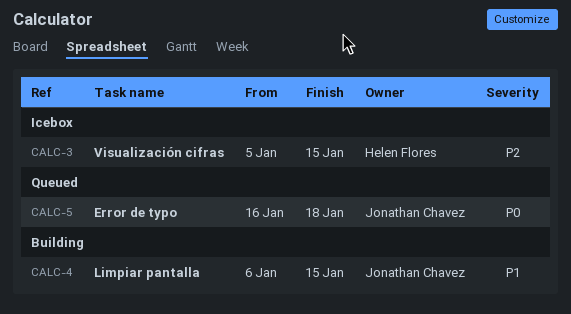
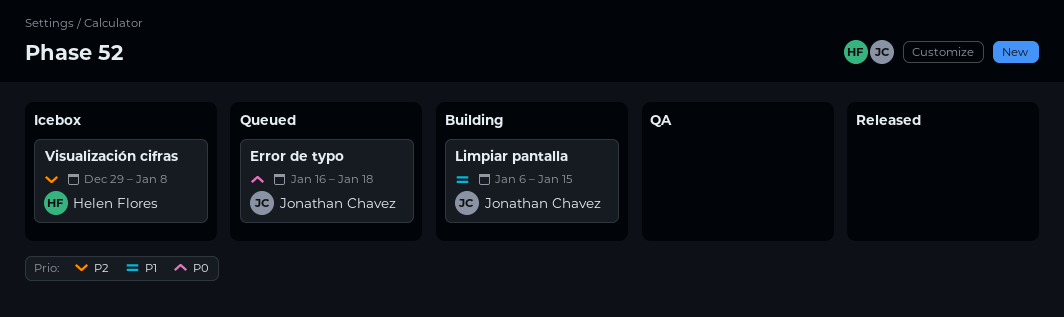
Visualización cifras, start: Jan 5 -> Dec 29
Visualización cifras, due: Jan 15 -> Jan 8

